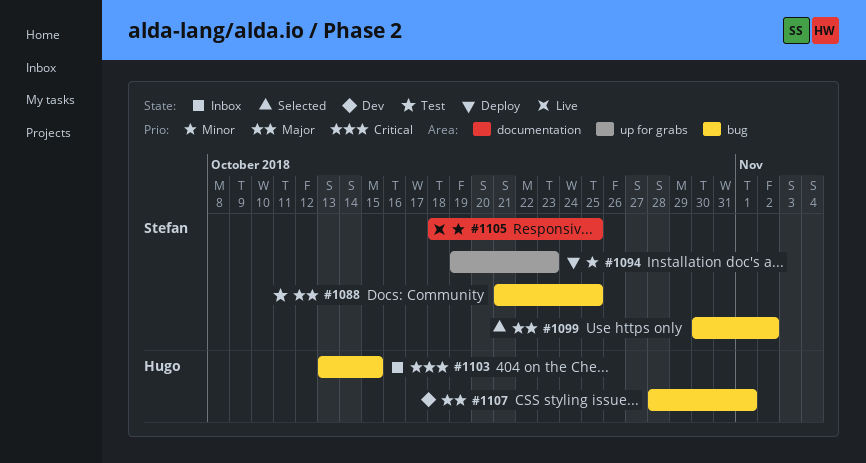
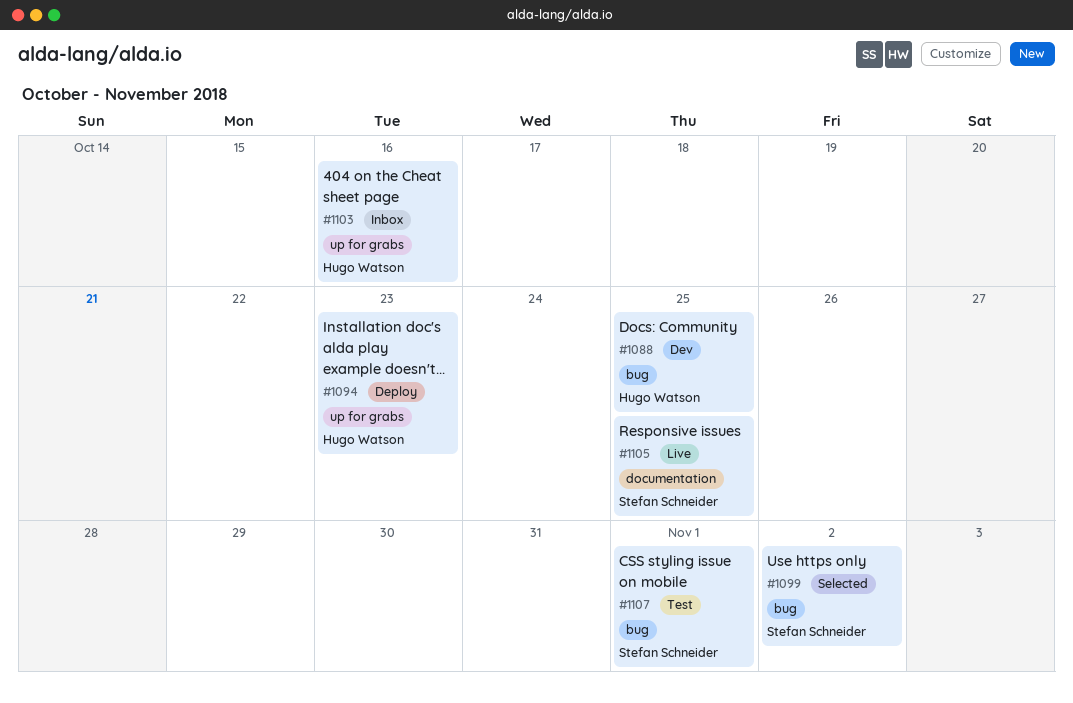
#1088, status: Test -> Dev
#1088, owner: Stefan Schneider -> Hugo Watson
#1094, owner: Stefan Schneider -> Hugo Watson
#1103, label: bug -> up for grabs
#1103, due: Oct 15 -> Oct 16
#1107, status: Dev -> Test
#1107, owner: Hugo Watson -> Stefan Schneider

